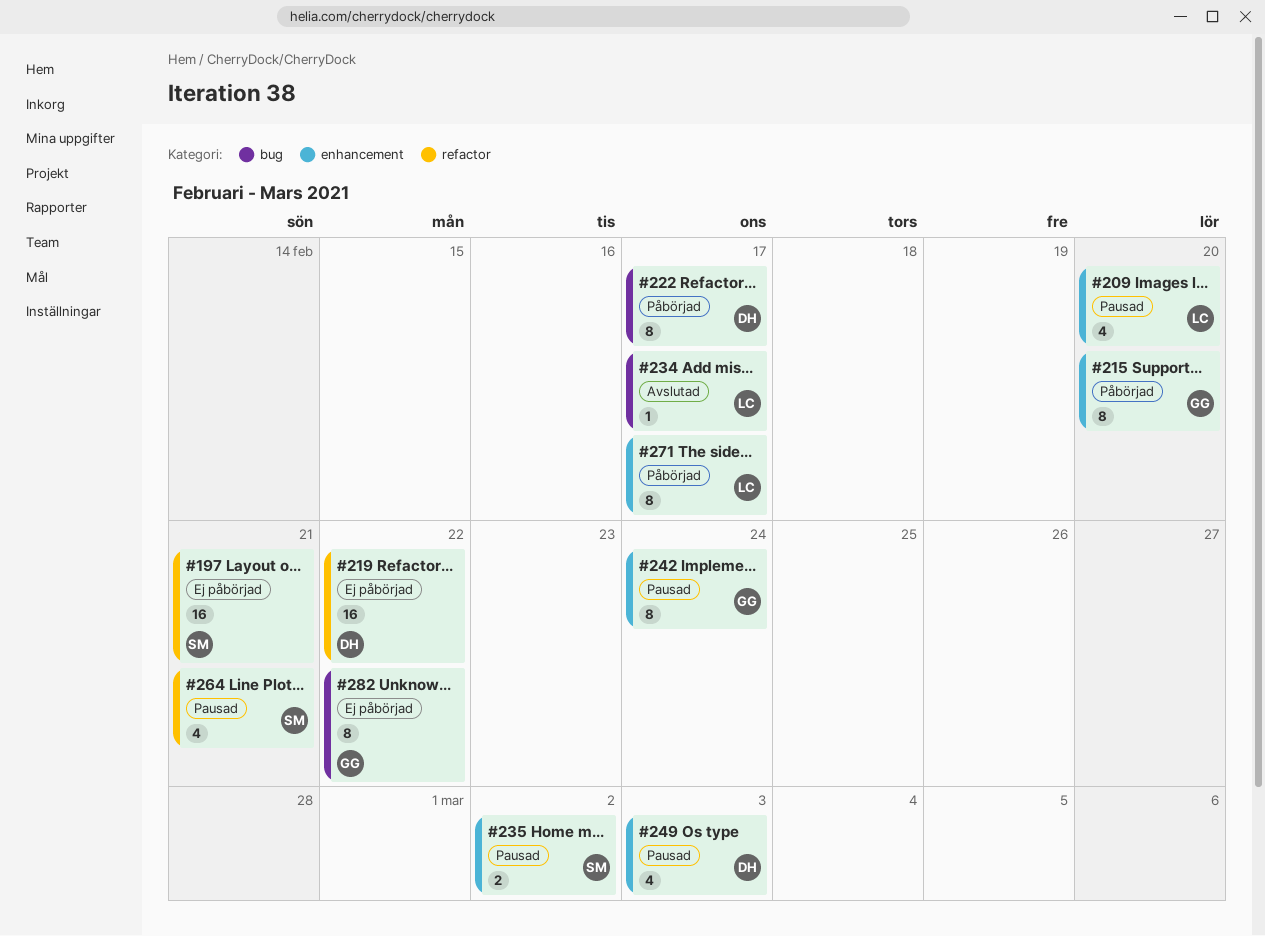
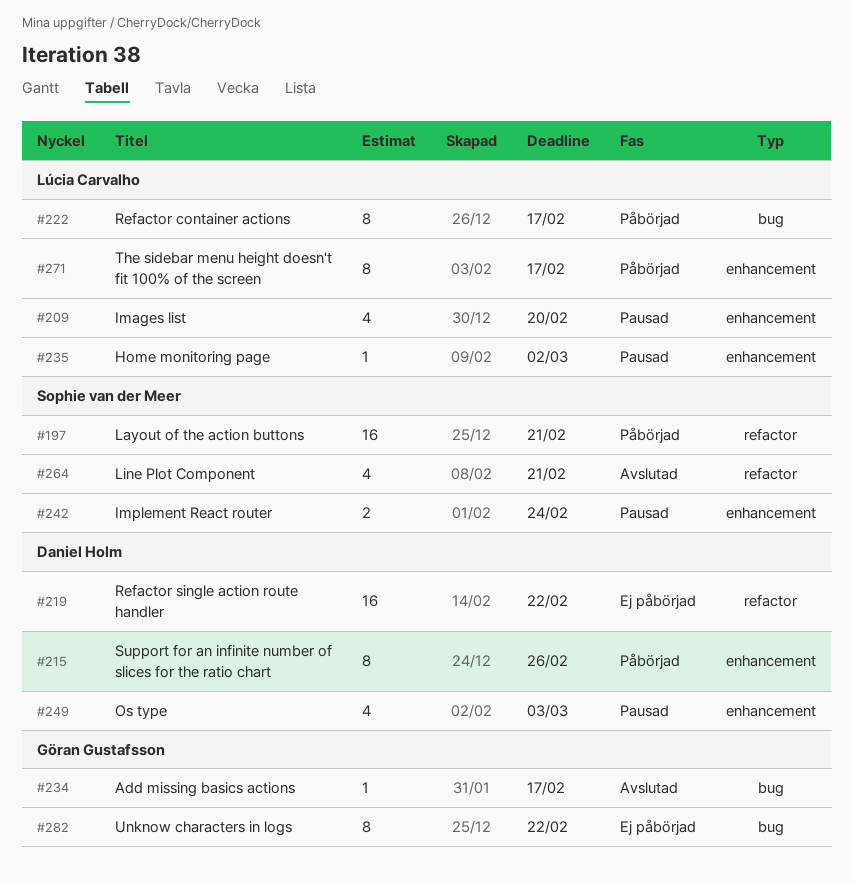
#197, status: Ej påbörjad -> Påbörjad
#215, owner: Göran Gustafsson -> Daniel Holm
#215, due: Feb 20 -> Feb 26
#222, owner: Daniel Holm -> Lúcia Carvalho
#234, owner: Lúcia Carvalho -> Göran Gustafsson
#235, owner: Sophie van der Meer -> Lúcia Carvalho
#235, estimate: 2 -> 1
#242, owner: Göran Gustafsson -> Sophie van der Meer
#242, estimate: 8 -> 2
#264, status: Pausad -> Avslutad

